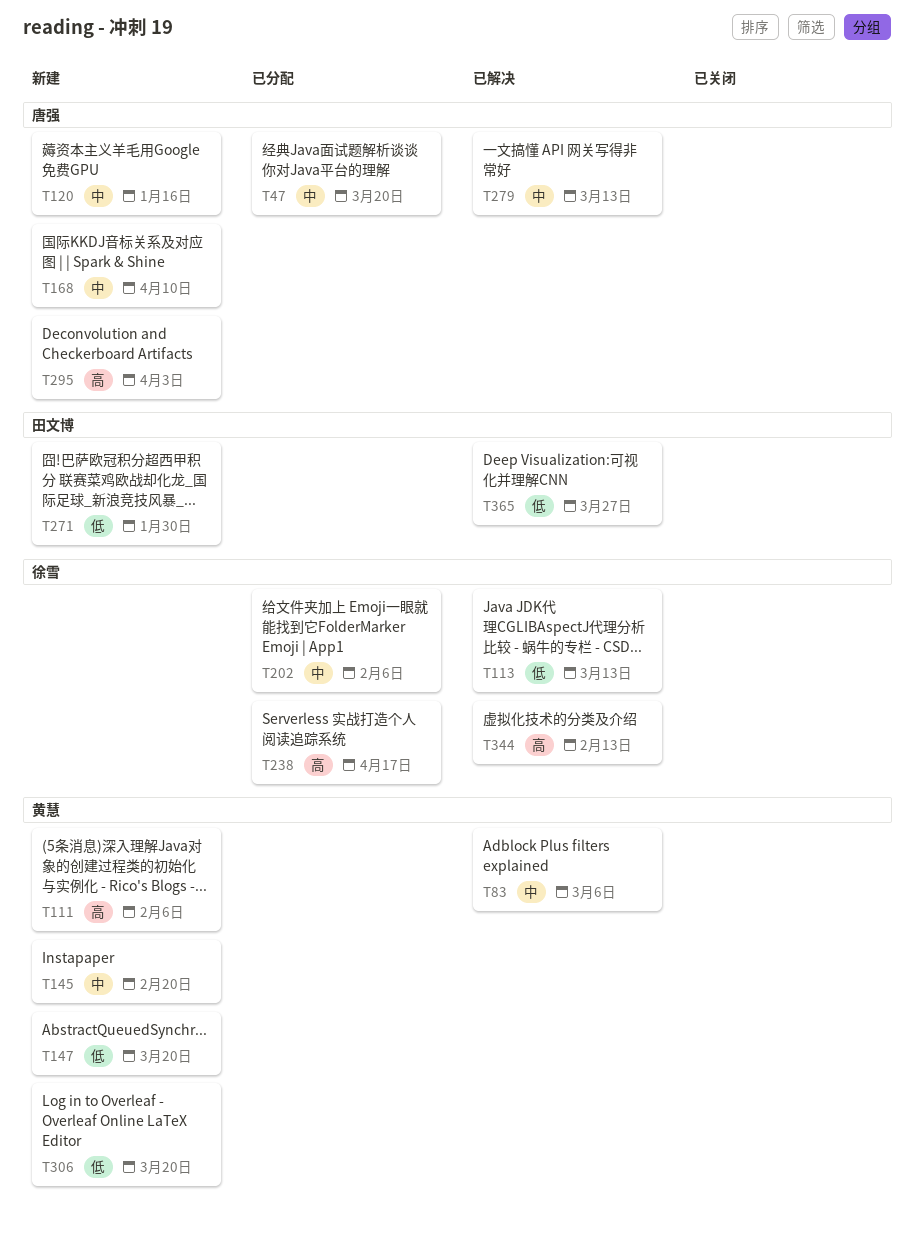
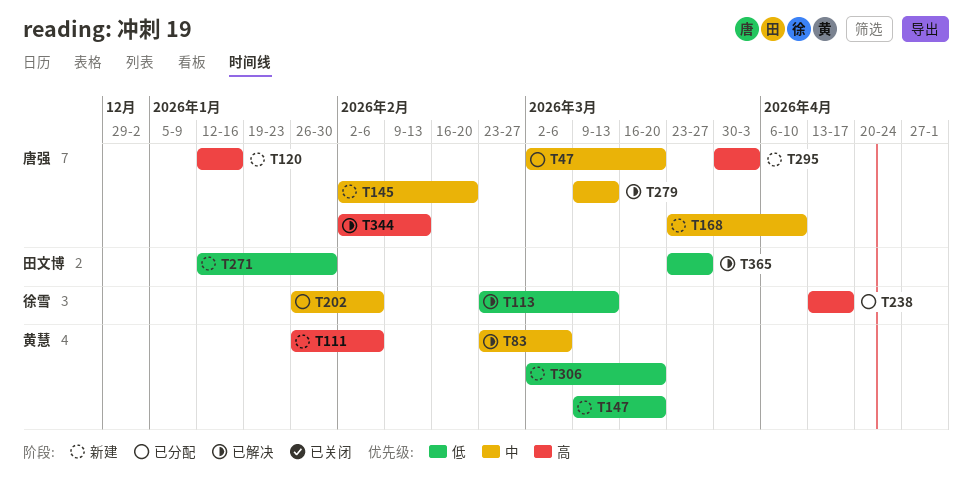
T120, priority: 中 -> 高
T145, owner: 黄慧 -> 唐强
T344, owner: 徐雪 -> 唐强

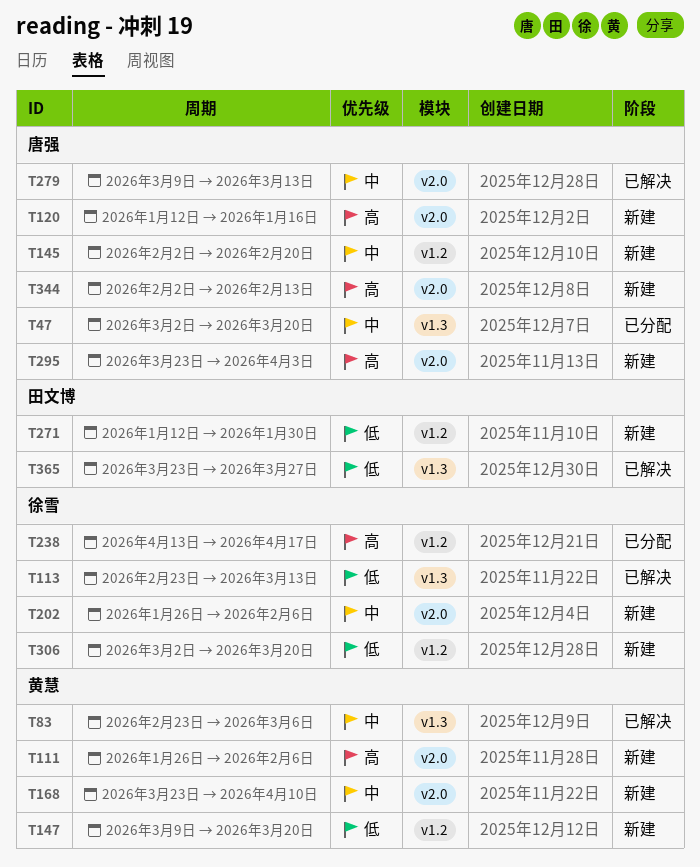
T168, owner: 唐强 -> 黄慧
T202, status: 已分配 -> 新建
T295, start: Mar 30 -> Mar 23
T306, owner: 黄慧 -> 徐雪
T344, status: 已解决 -> 新建

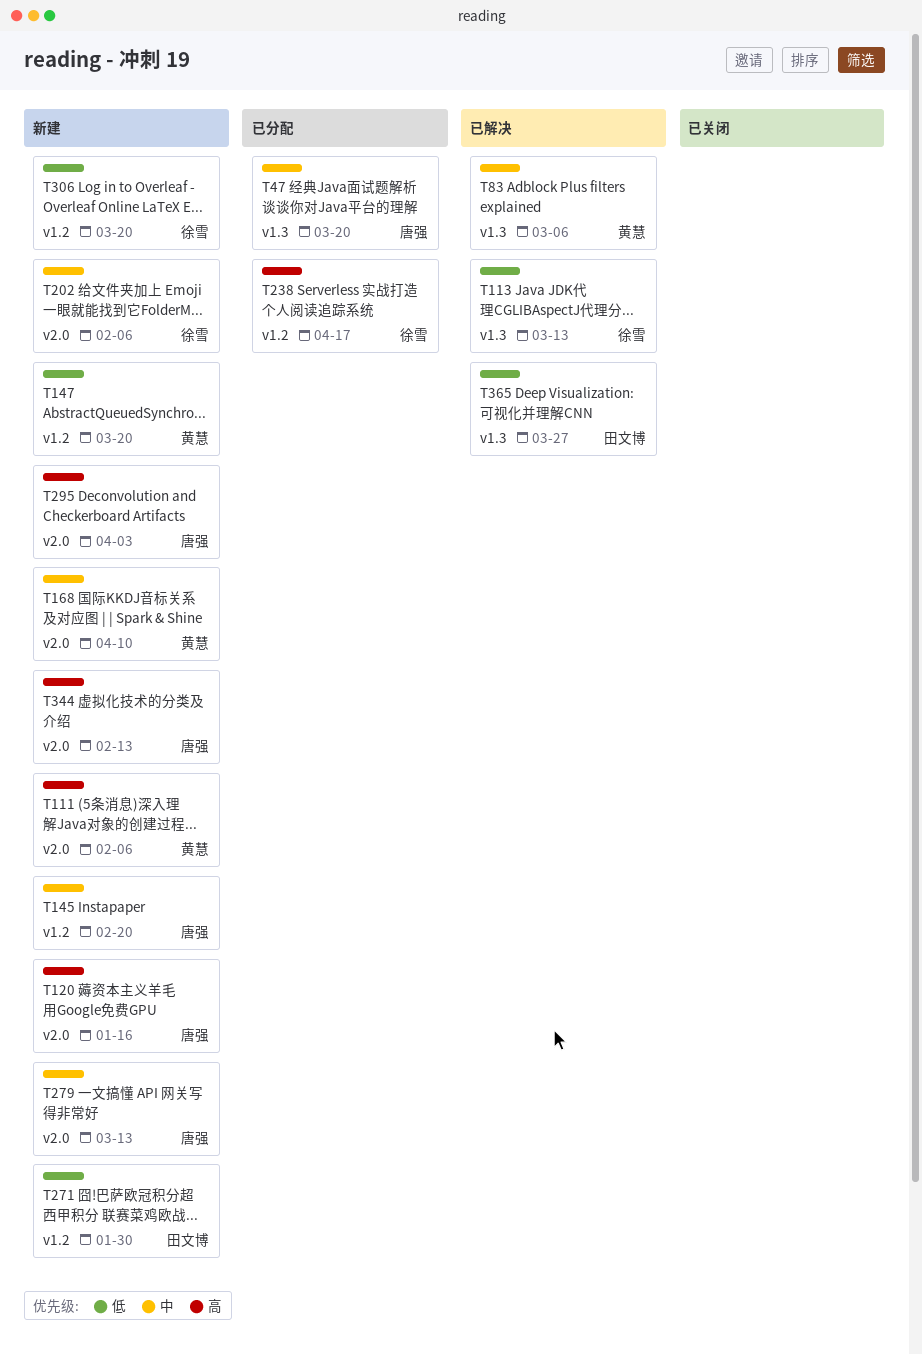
T279, status: 已解决 -> 新建

